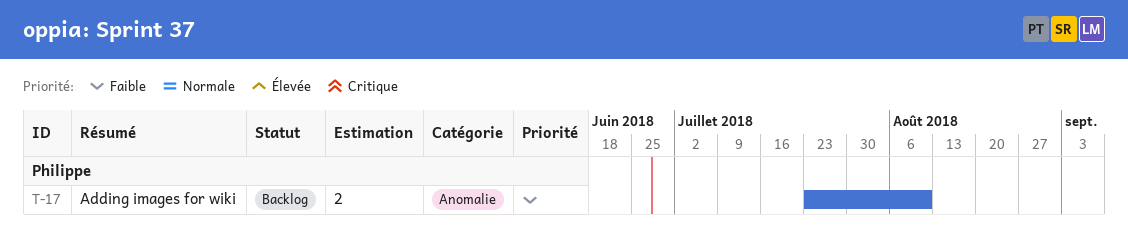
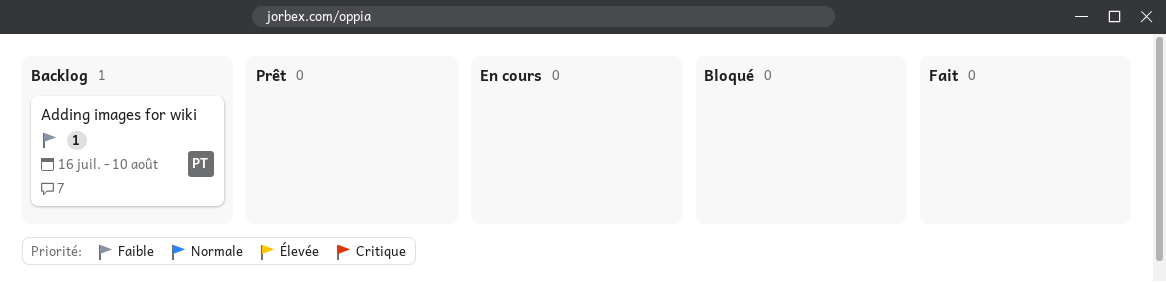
Adding images for wiki, estimate: 2 -> 1
Adding images for wiki, start: Jul 23 -> Jul 16

